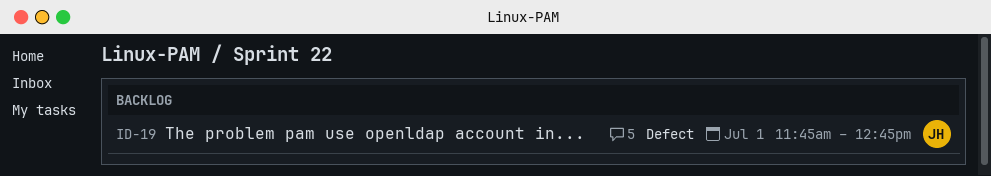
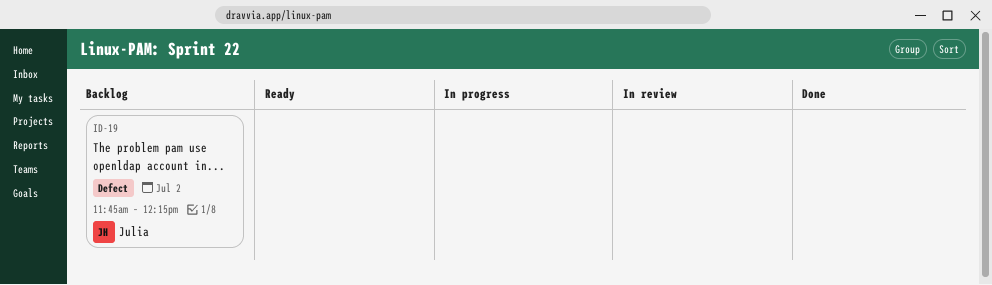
ID-19, day: Jul 1 -> Jul 2
ID-19, ends: 12:45 -> 12:15

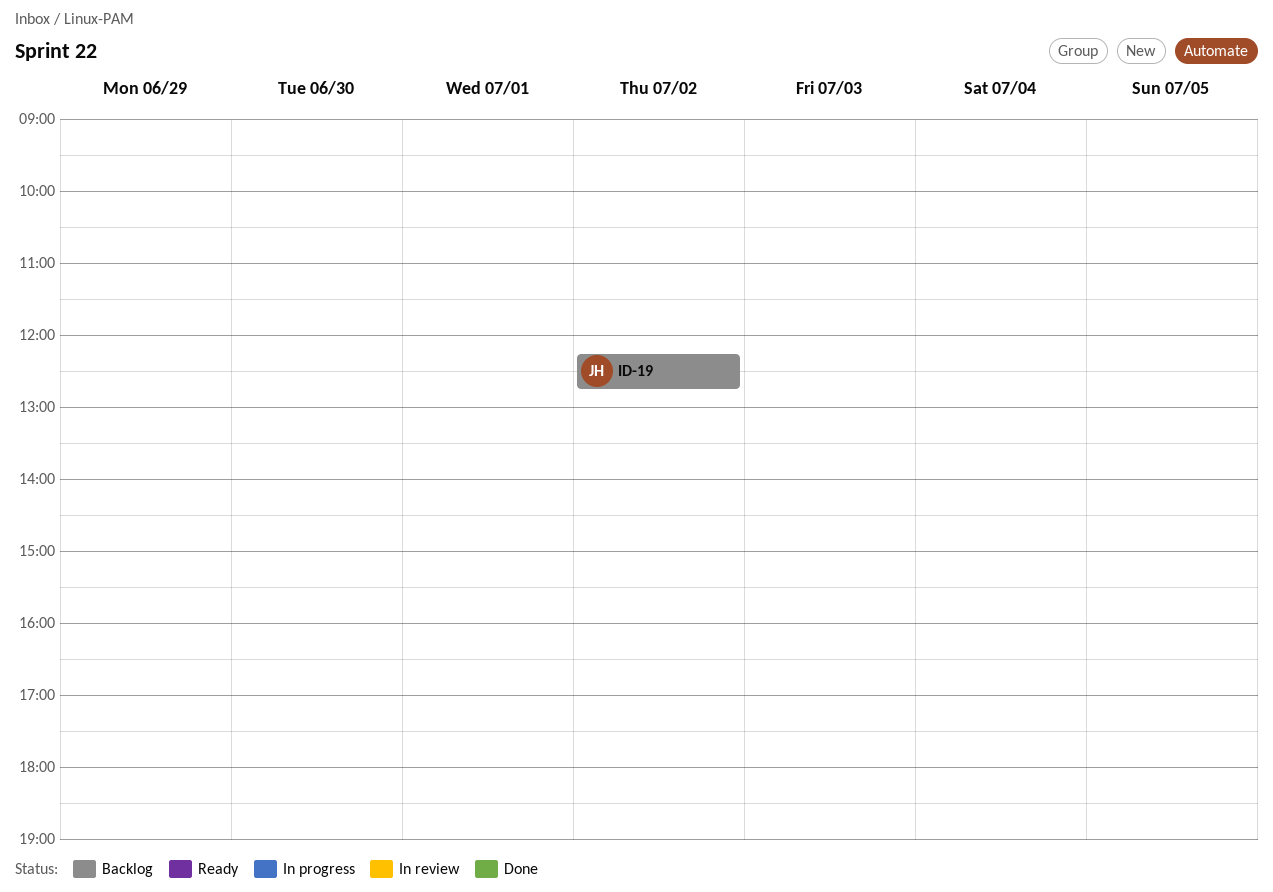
ID-19, begins: 11:45 -> 12:15
ID-19, ends: 12:15 -> 12:45

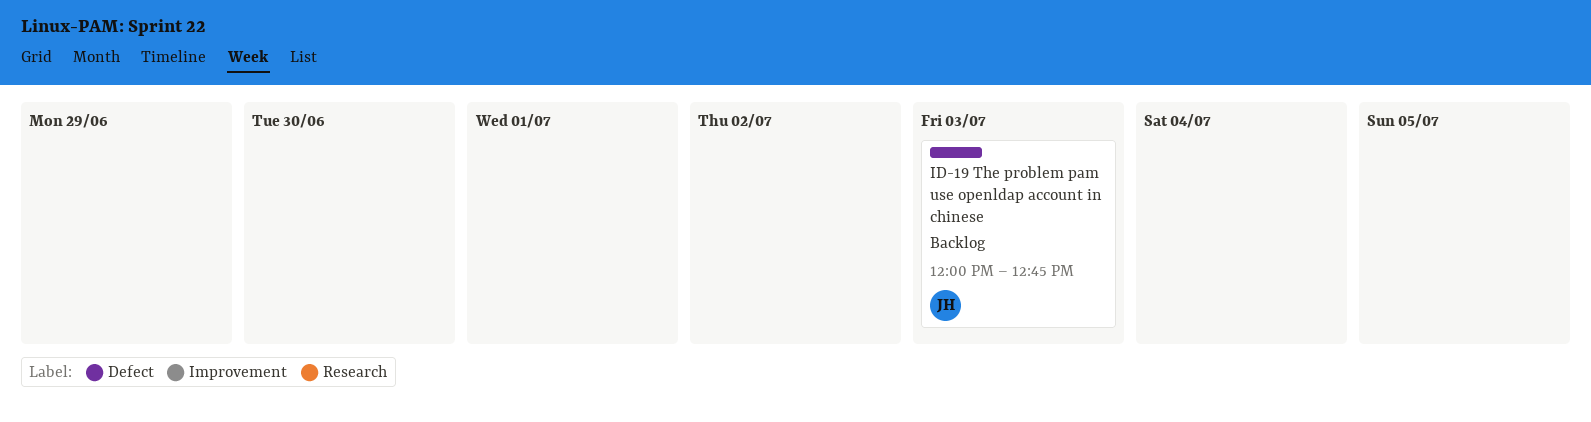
ID-19, day: Jul 2 -> Jul 3
ID-19, begins: 12:15 -> 12:00

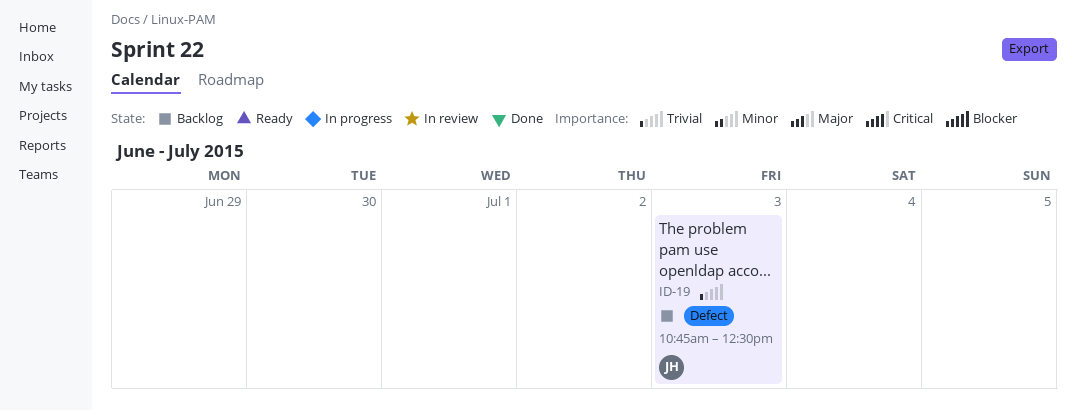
ID-19, begins: 12:00 -> 10:45
ID-19, ends: 12:45 -> 12:30

